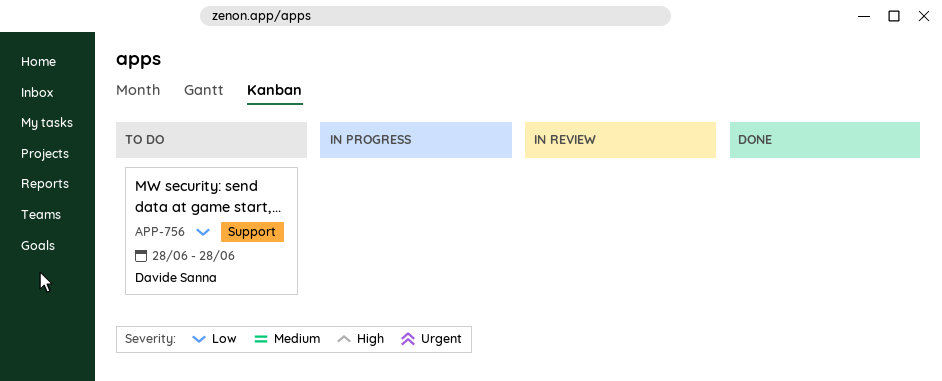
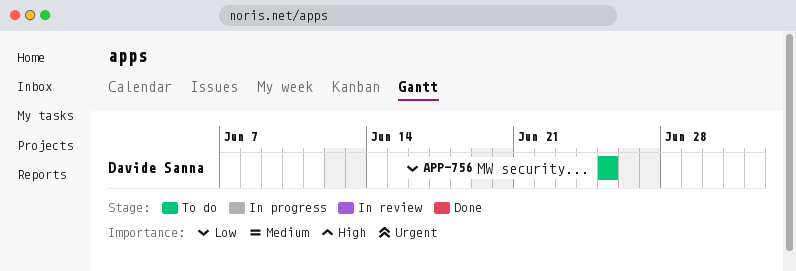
APP-756, start: Jun 28 -> Jun 25
APP-756, due: Jun 28 -> Jun 25

